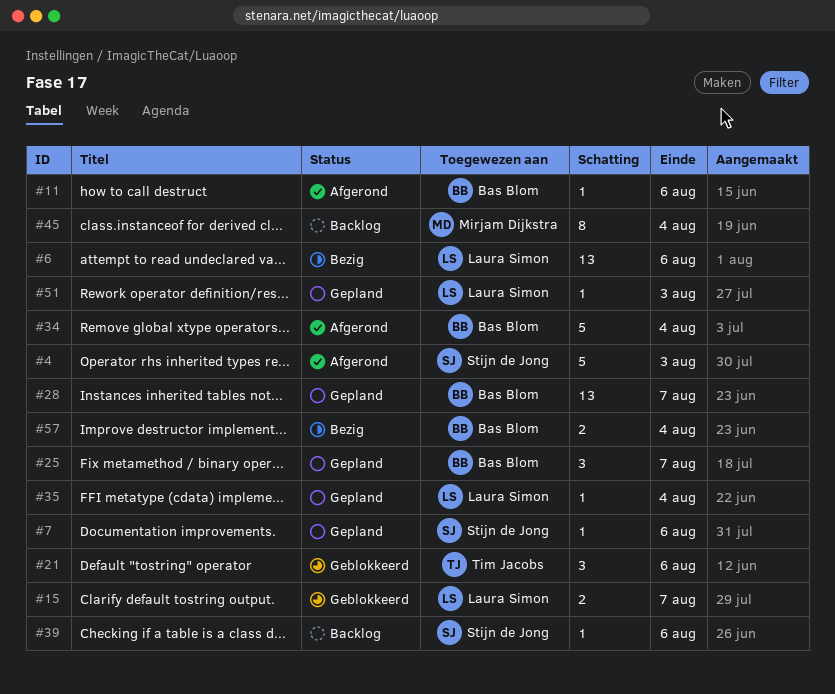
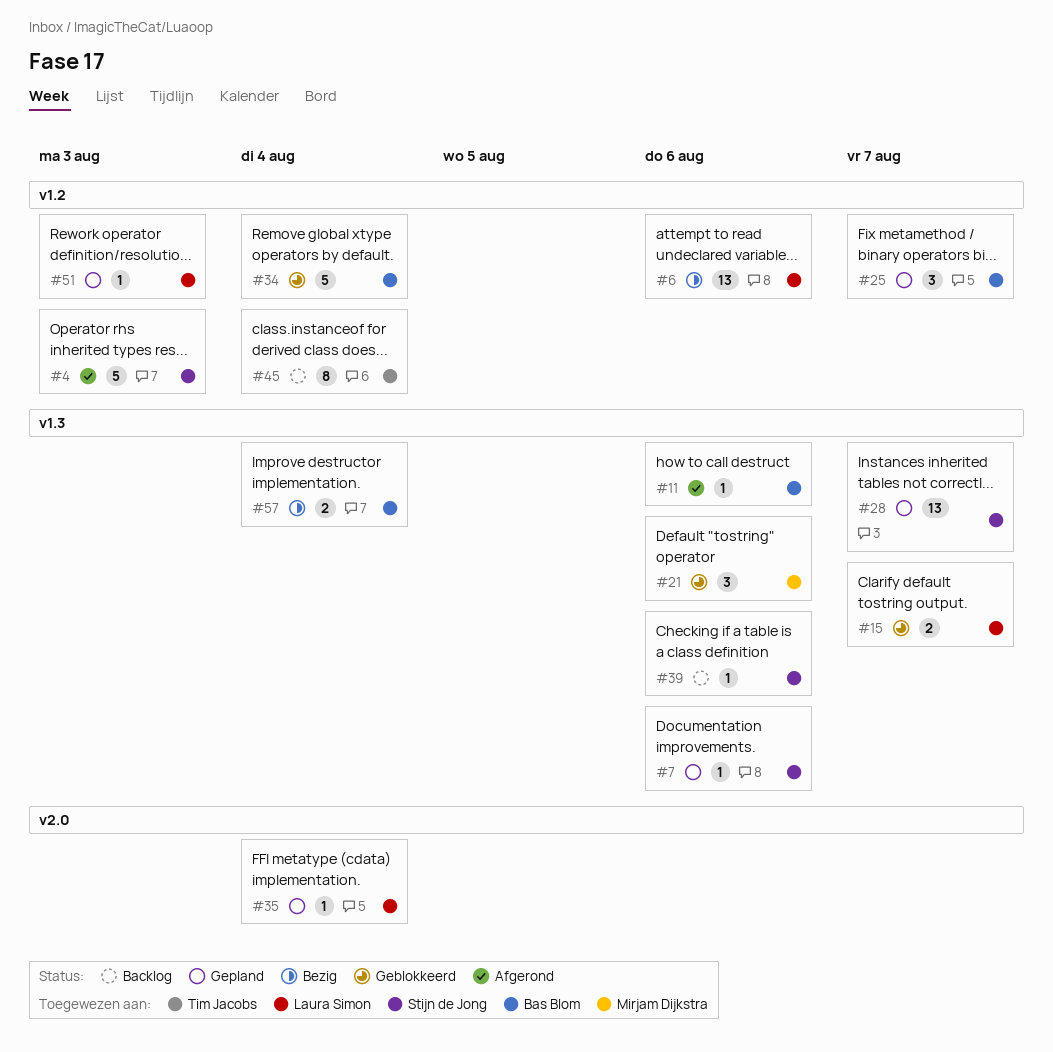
#21, owner: Tim Jacobs -> Mirjam Dijkstra
#28, owner: Bas Blom -> Stijn de Jong
#34, status: Afgerond -> Geblokkeerd
#45, owner: Mirjam Dijkstra -> Tim Jacobs

